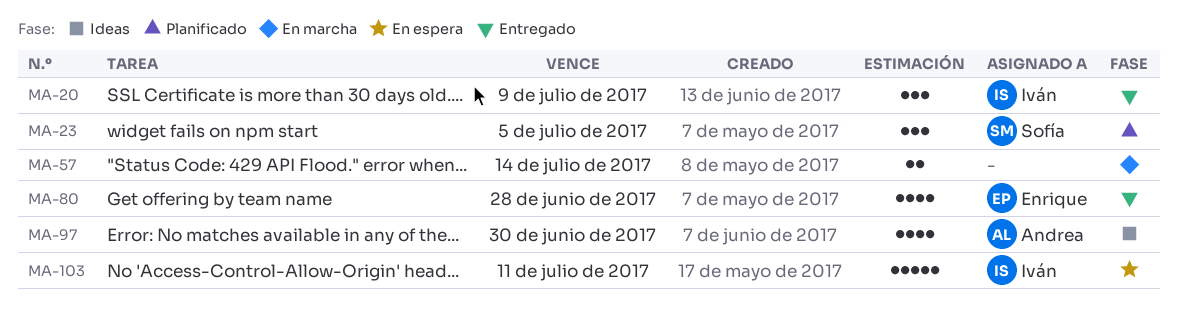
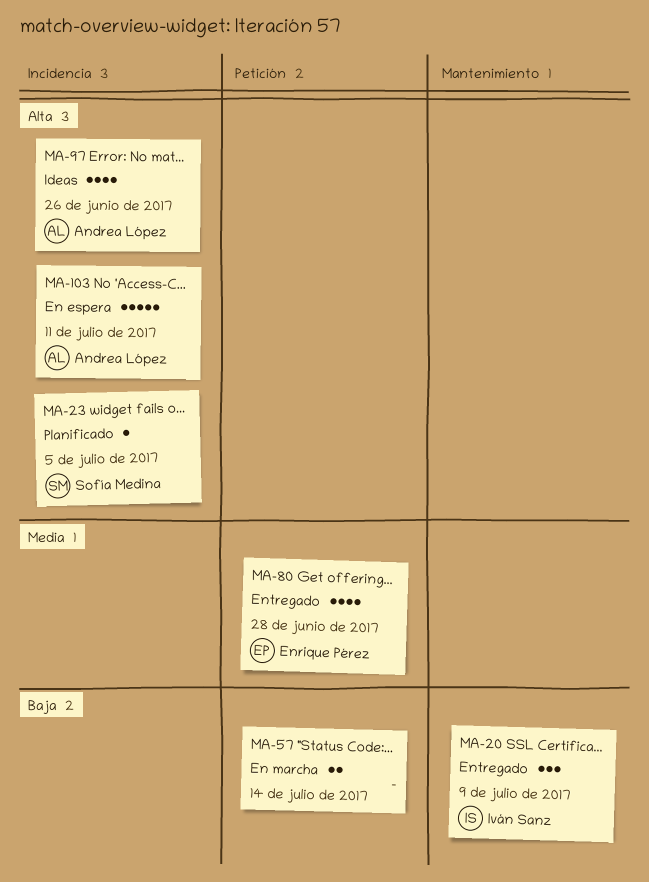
MA-23, estimate: 3 -> 1
MA-97, due: Jun 30 -> Jun 26
MA-103, owner: Iván Sanz -> Andrea López

